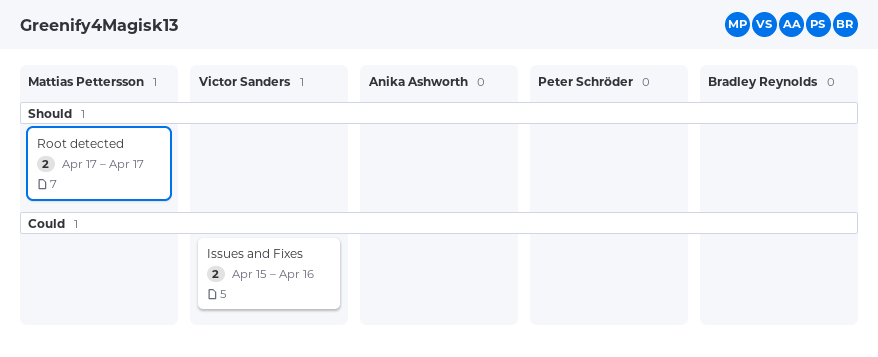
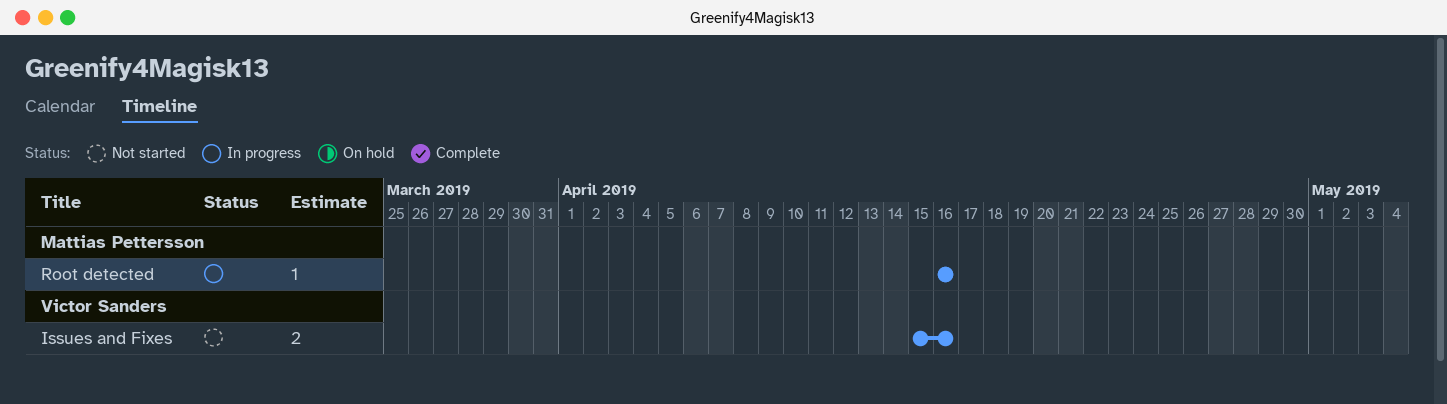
Root detected, estimate: 2 -> 1
Root detected, start: Apr 17 -> Apr 16
Root detected, due: Apr 17 -> Apr 16

